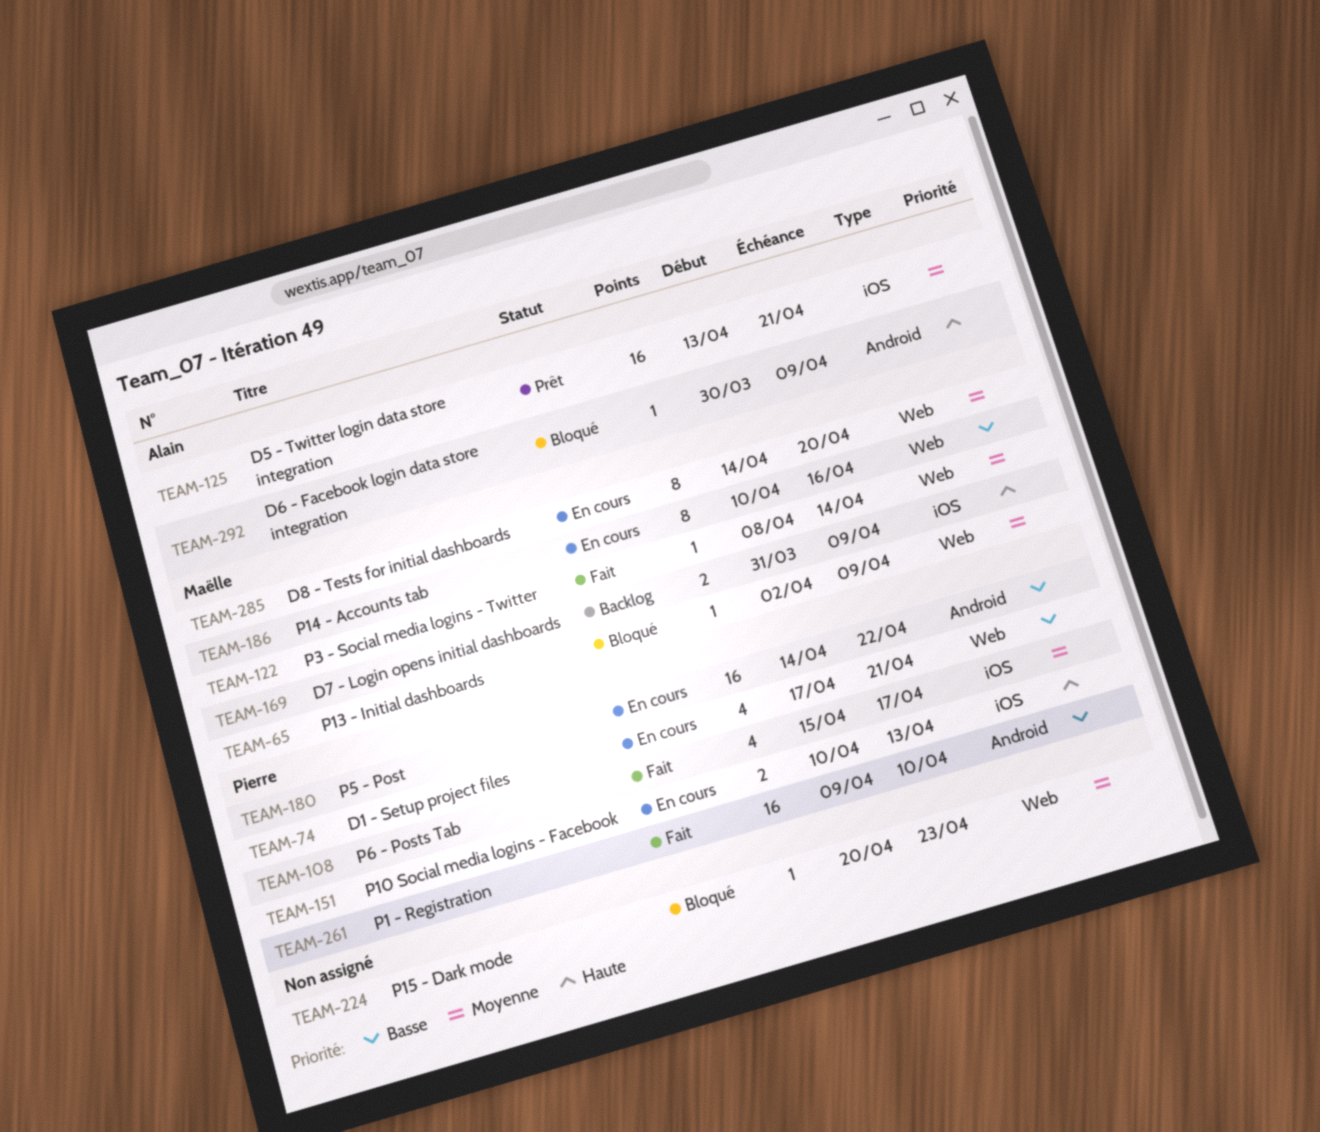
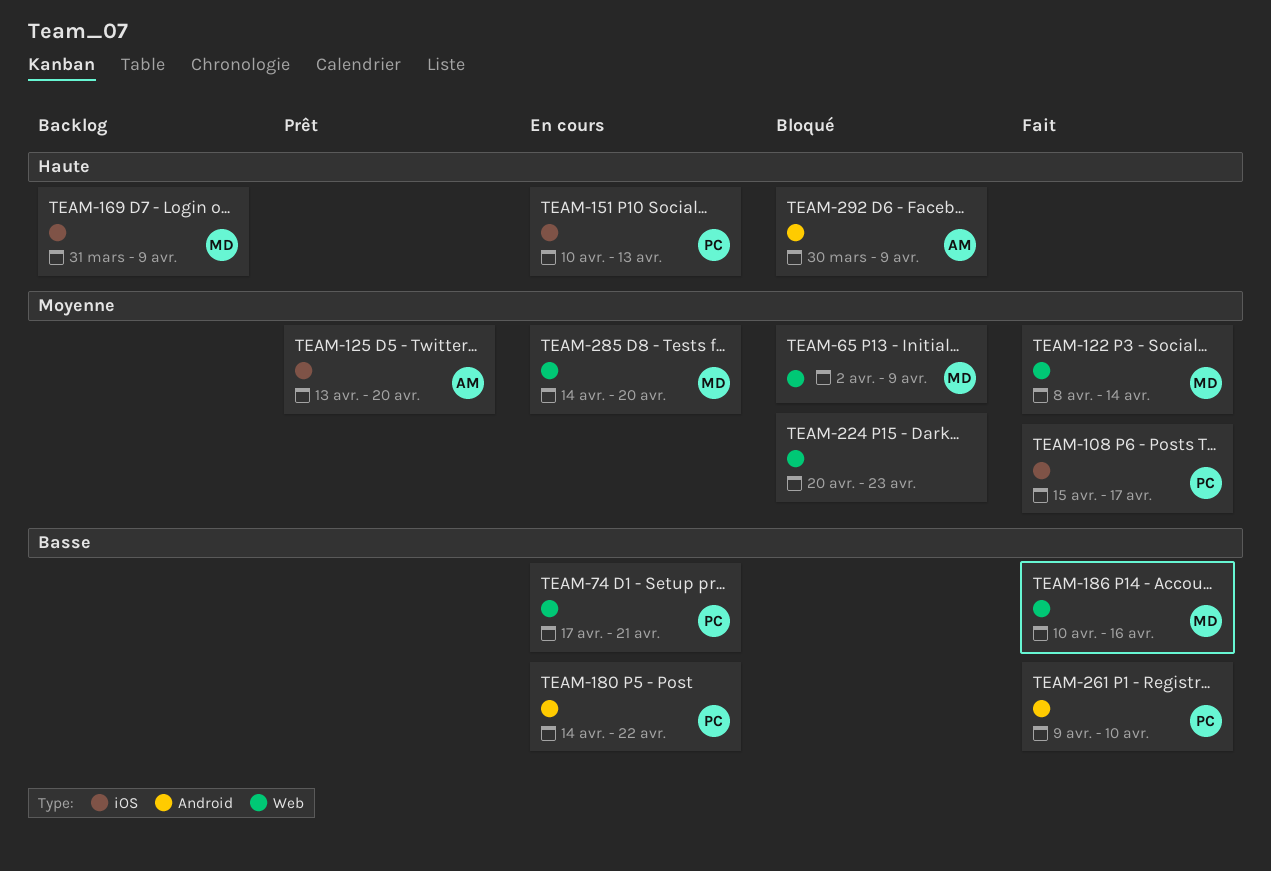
TEAM-125, due: Apr 21 -> Apr 20
TEAM-186, status: En cours -> Fait

